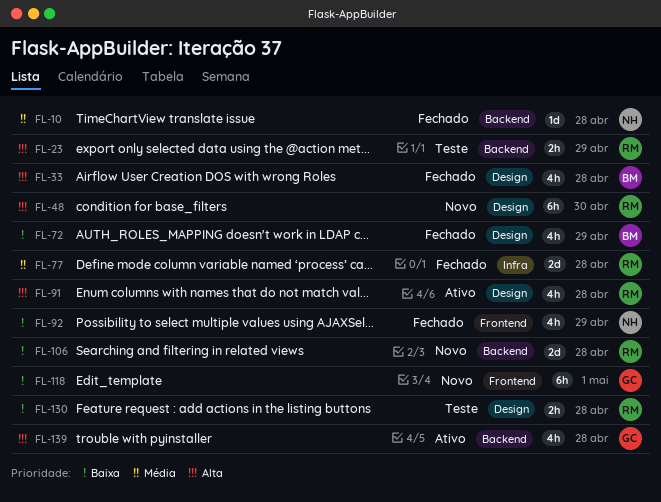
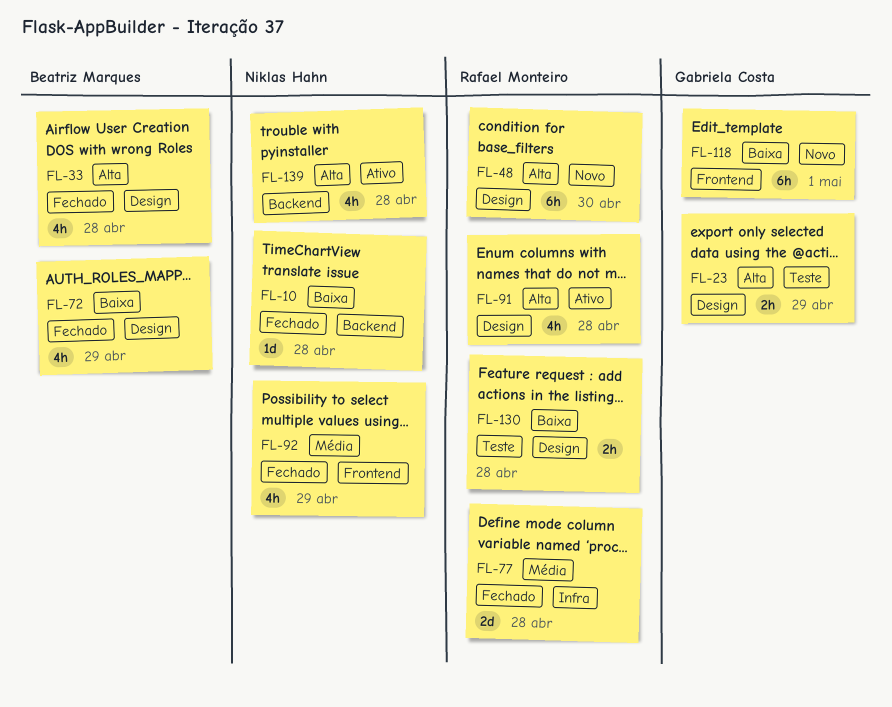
FL-10, priority: Média -> Baixa
FL-23, owner: Rafael Monteiro -> Gabriela Costa
FL-23, label: Backend -> Design
FL-92, priority: Baixa -> Média
FL-106: present -> none
FL-139, owner: Gabriela Costa -> Niklas Hahn

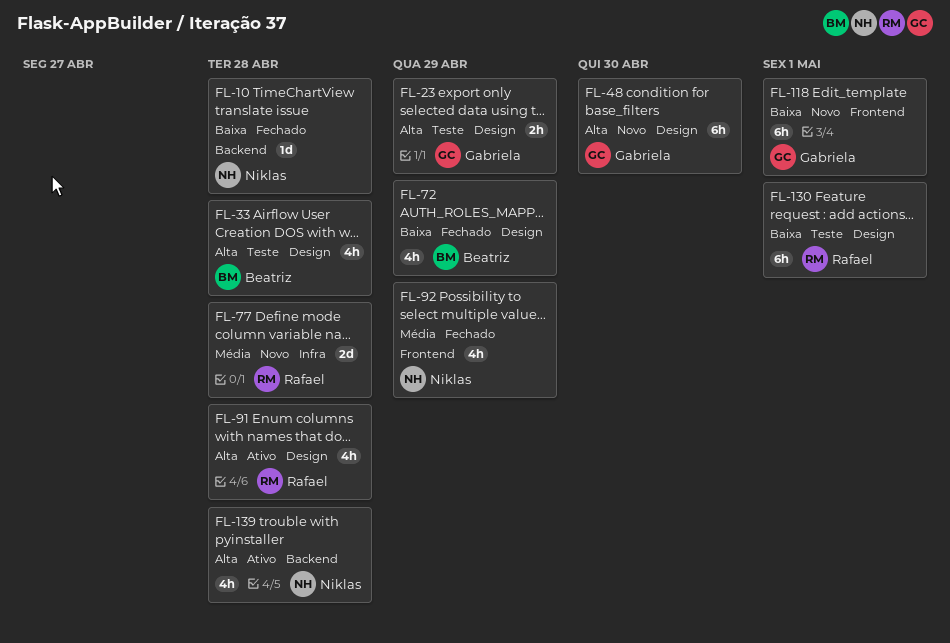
FL-33, status: Fechado -> Teste
FL-48, owner: Rafael Monteiro -> Gabriela Costa
FL-77, status: Fechado -> Novo
FL-130, estimate: 2h -> 6h
FL-130, due: Apr 28 -> May 1

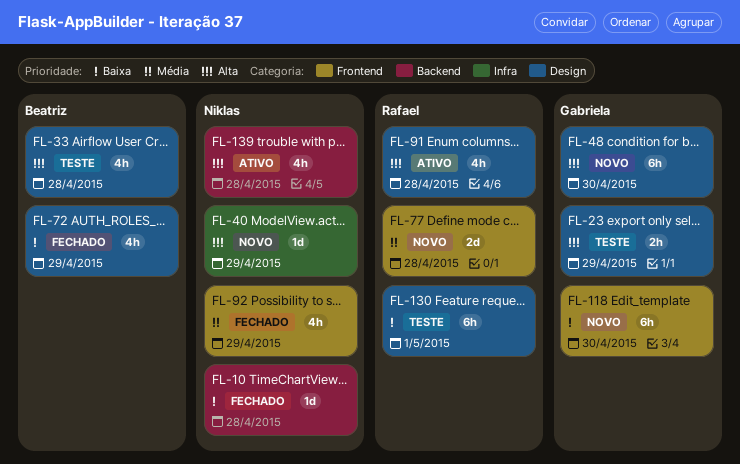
FL-40: none -> present
FL-77, label: Infra -> Frontend
FL-118, due: May 1 -> Apr 30

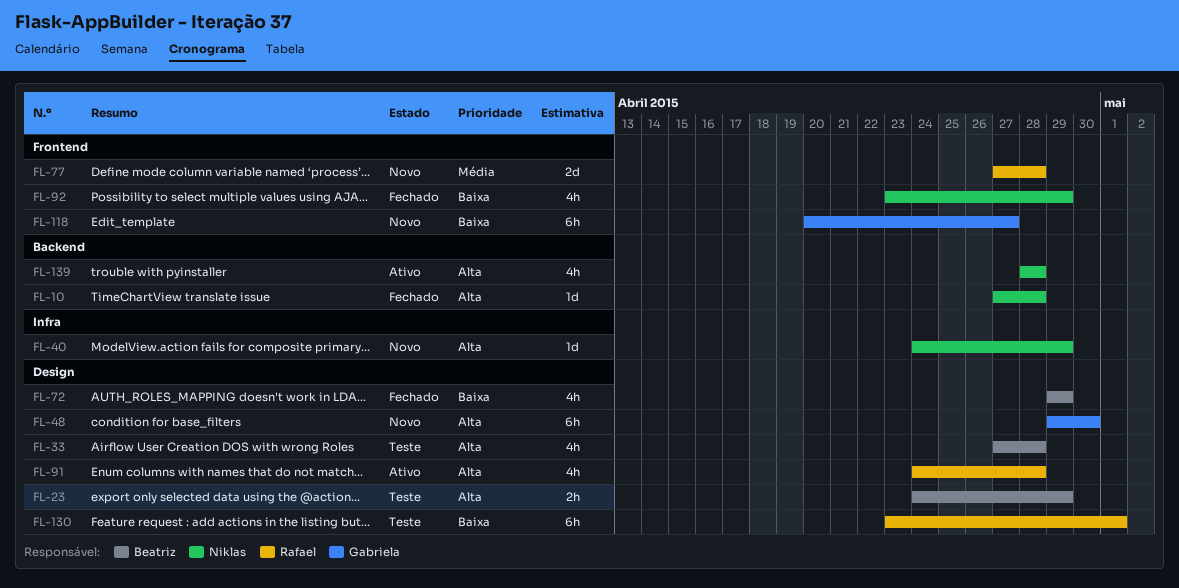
FL-10, priority: Baixa -> Alta
FL-23, owner: Gabriela -> Beatriz
FL-92, priority: Média -> Baixa
FL-118, due: Apr 30 -> Apr 27

